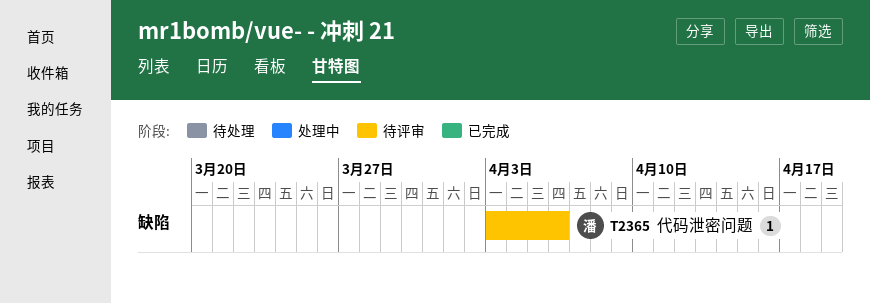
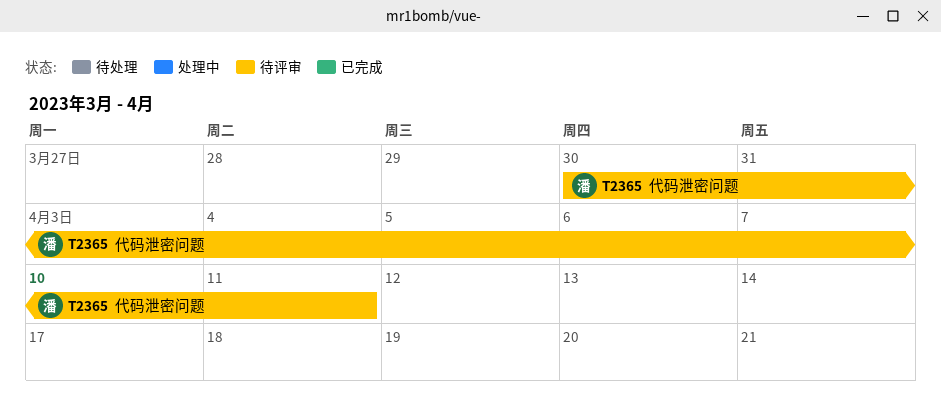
T2365, start: Apr 3 -> Mar 30
T2365, due: Apr 6 -> Apr 11

